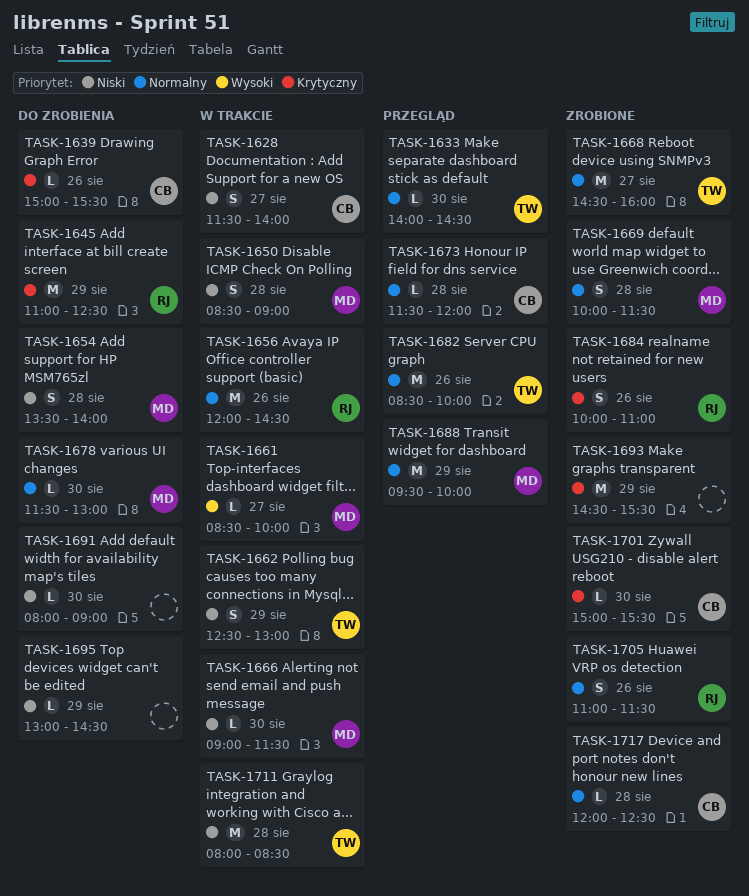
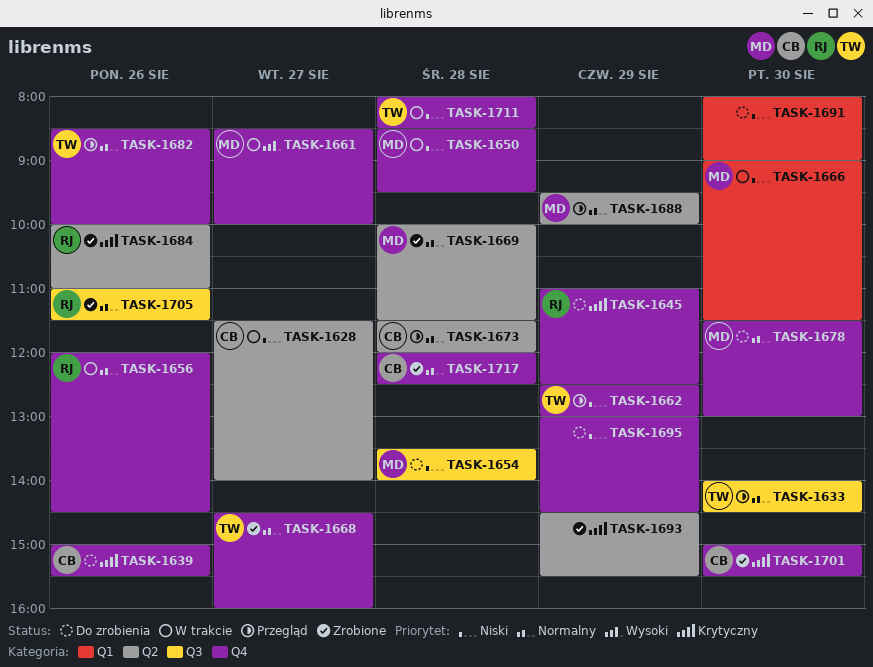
TASK-1650, ends: 09:00 -> 09:30
TASK-1662, status: W trakcie -> Przegląd

